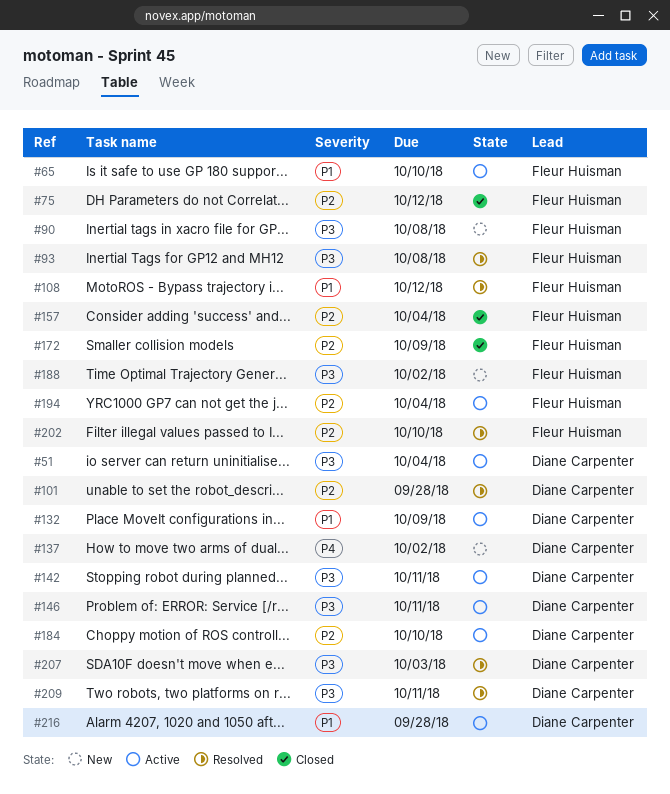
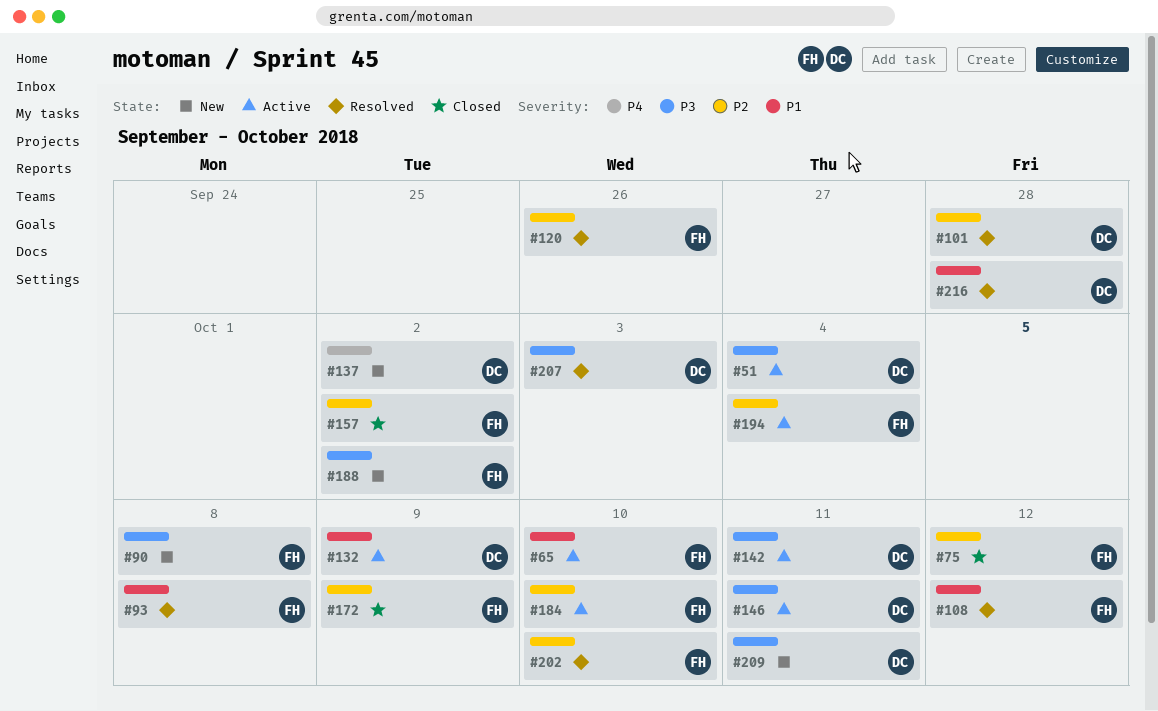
#93, priority: P3 -> P1
#120: none -> present
#157, due: Oct 4 -> Oct 2
#184, owner: Diane Carpenter -> Fleur Huisman
#209, status: Resolved -> New
#216, status: Active -> Resolved

